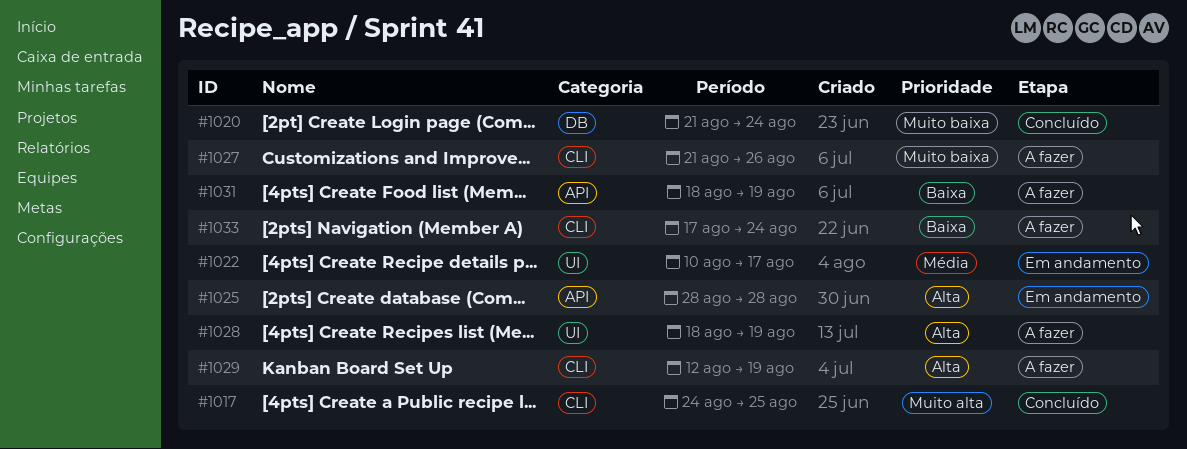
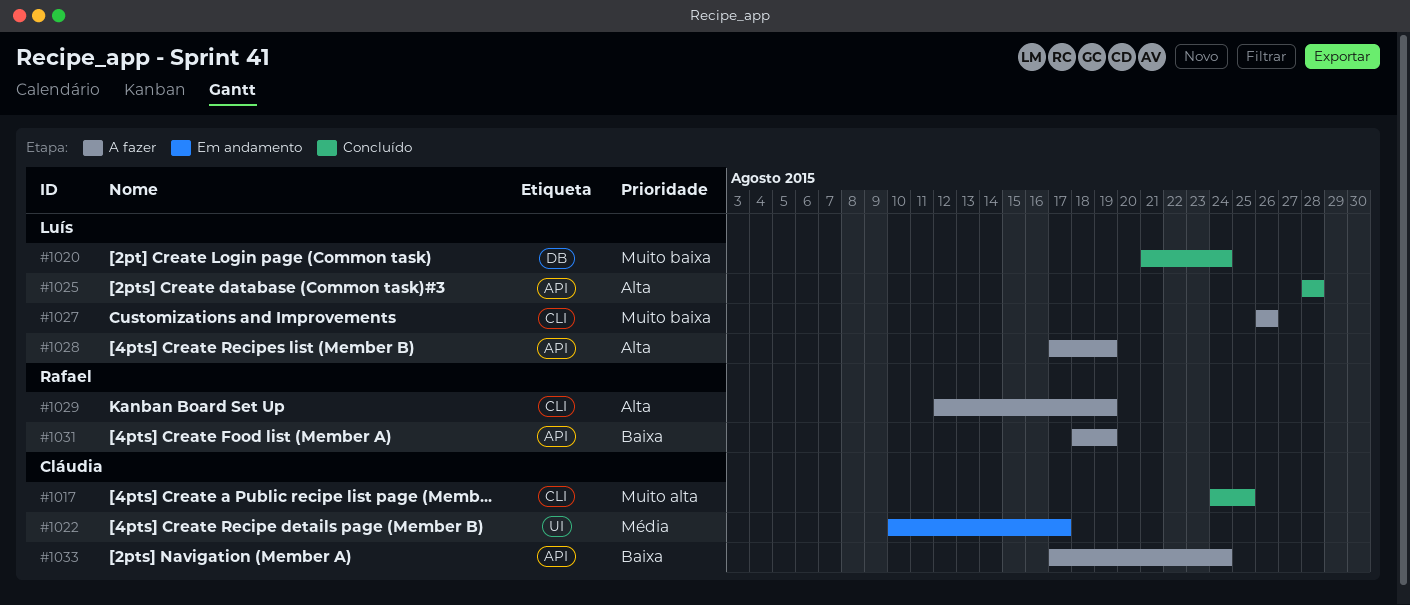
#1025, status: Em andamento -> Concluído
#1027, start: Aug 21 -> Aug 26
#1028, label: UI -> API
#1028, start: Aug 18 -> Aug 17
#1033, label: CLI -> API

